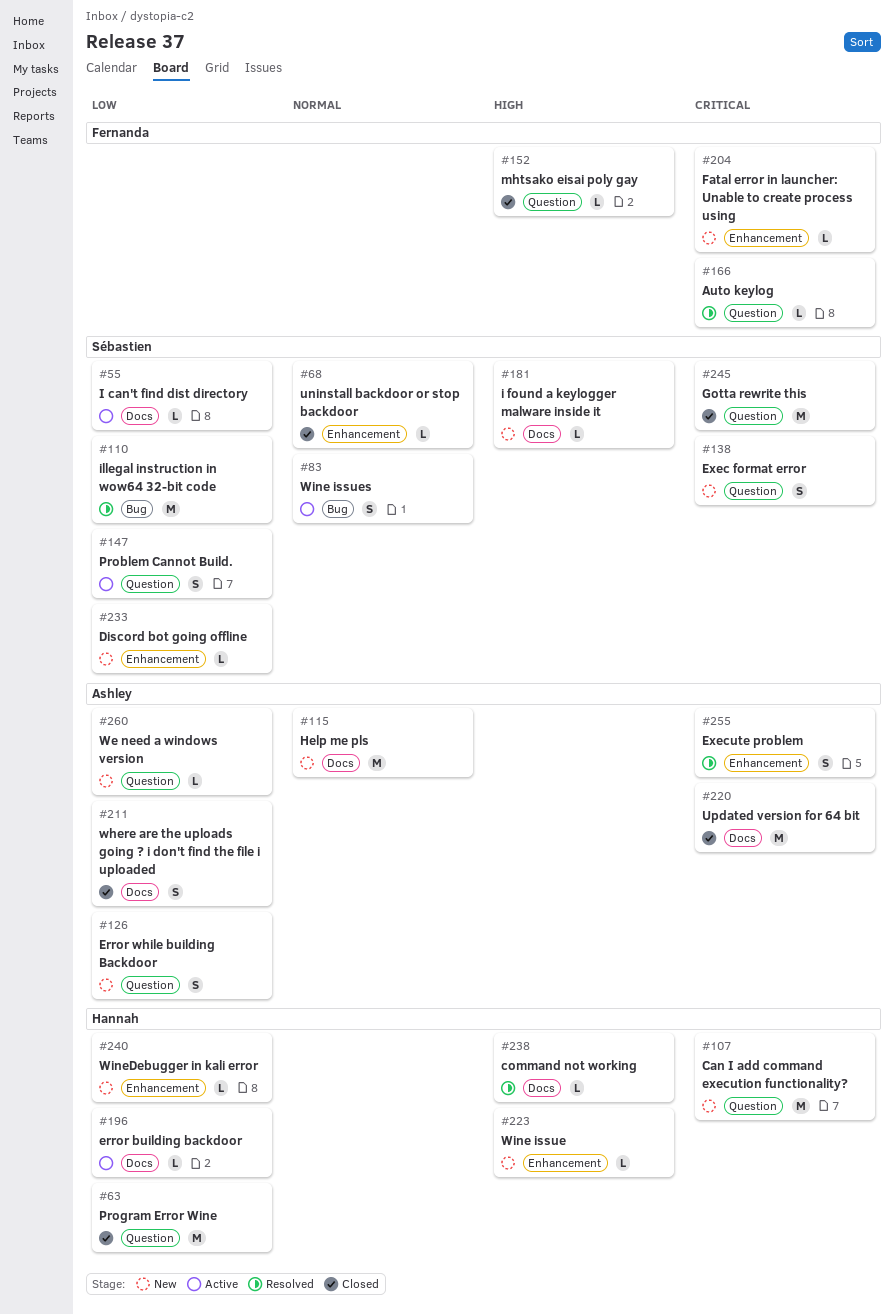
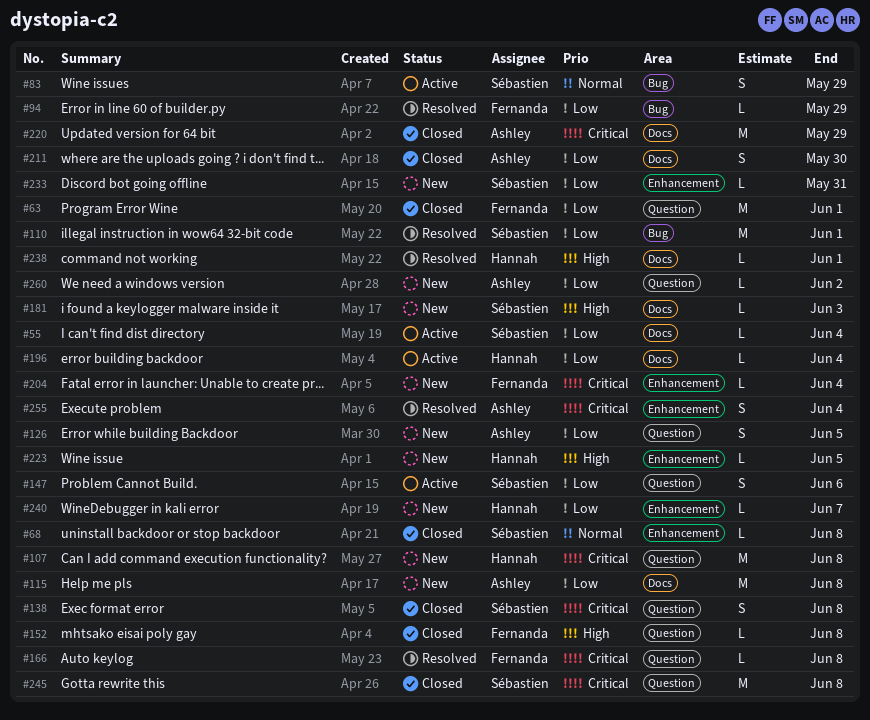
#63, owner: Hannah -> Fernanda
#94: none -> present
#115, priority: Normal -> Low
#138, status: New -> Closed

